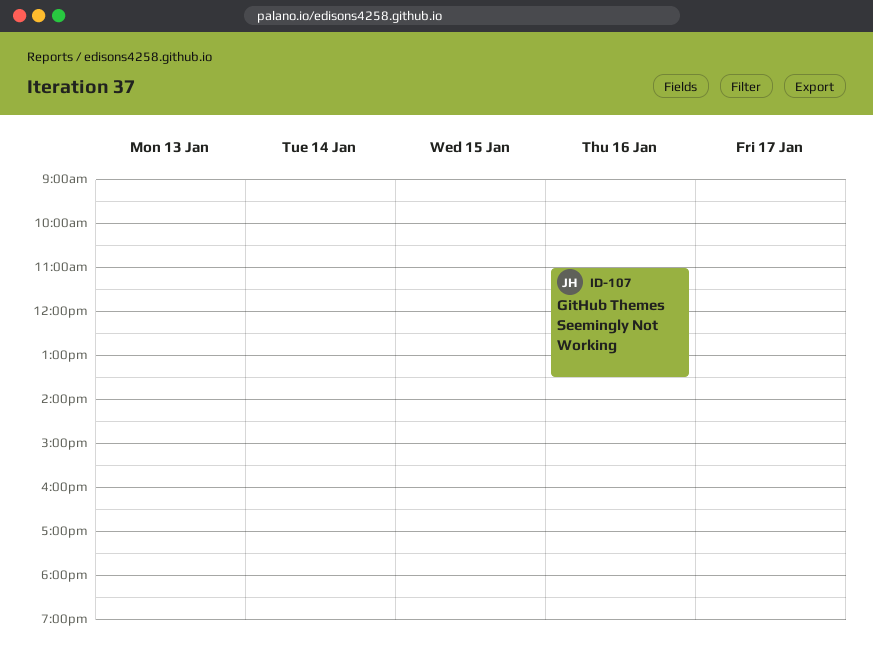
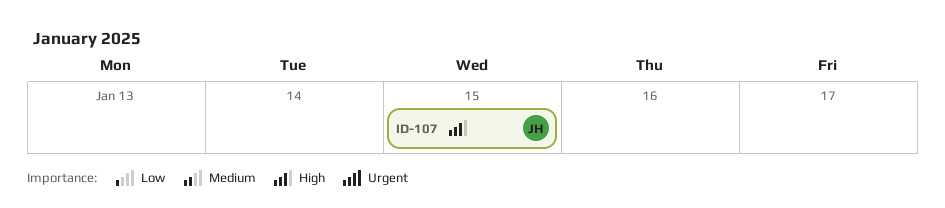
ID-107, day: Jan 16 -> Jan 15

